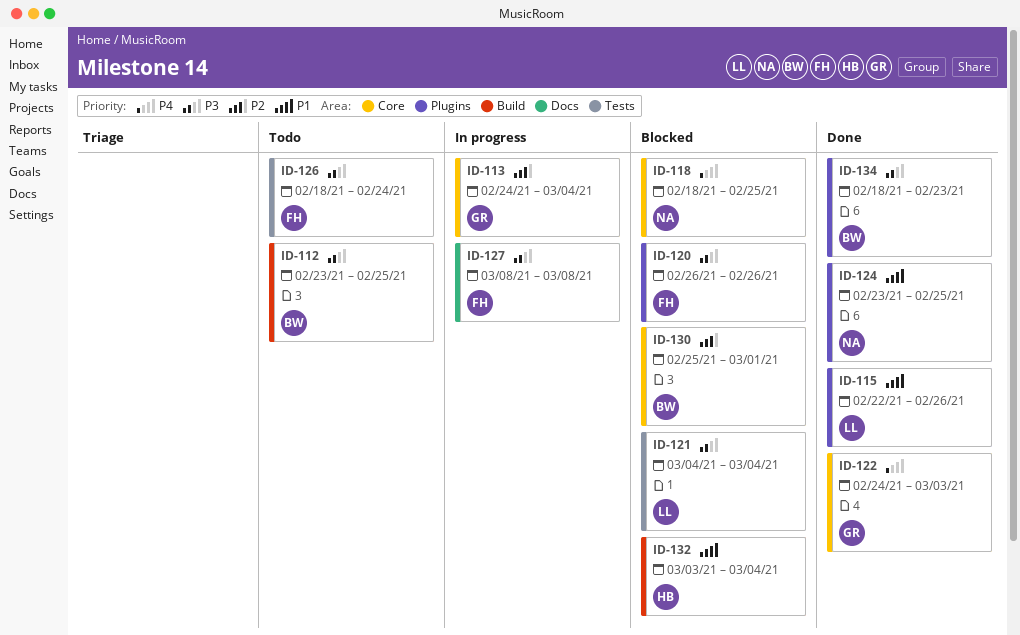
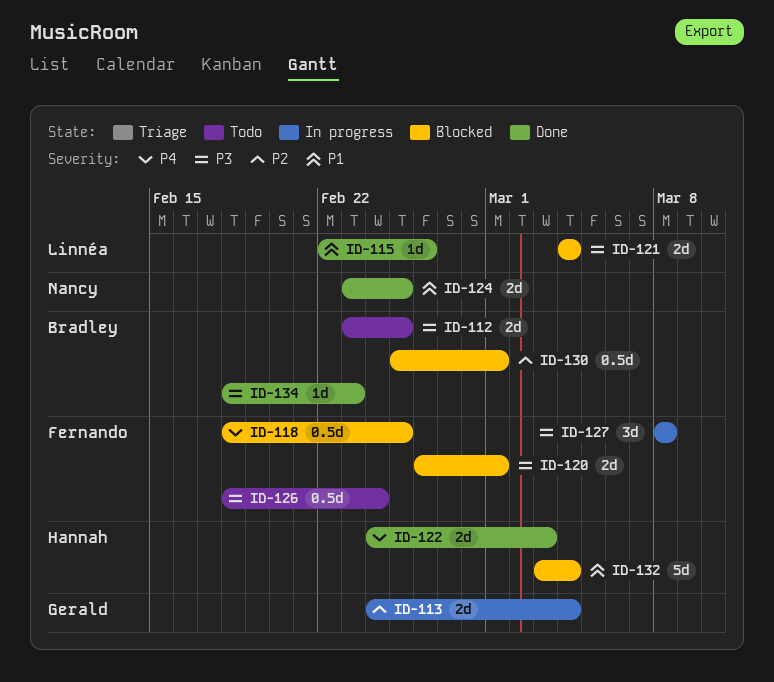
ID-118, owner: Nancy -> Fernando
ID-120, due: Feb 26 -> Mar 1
ID-122, owner: Gerald -> Hannah

